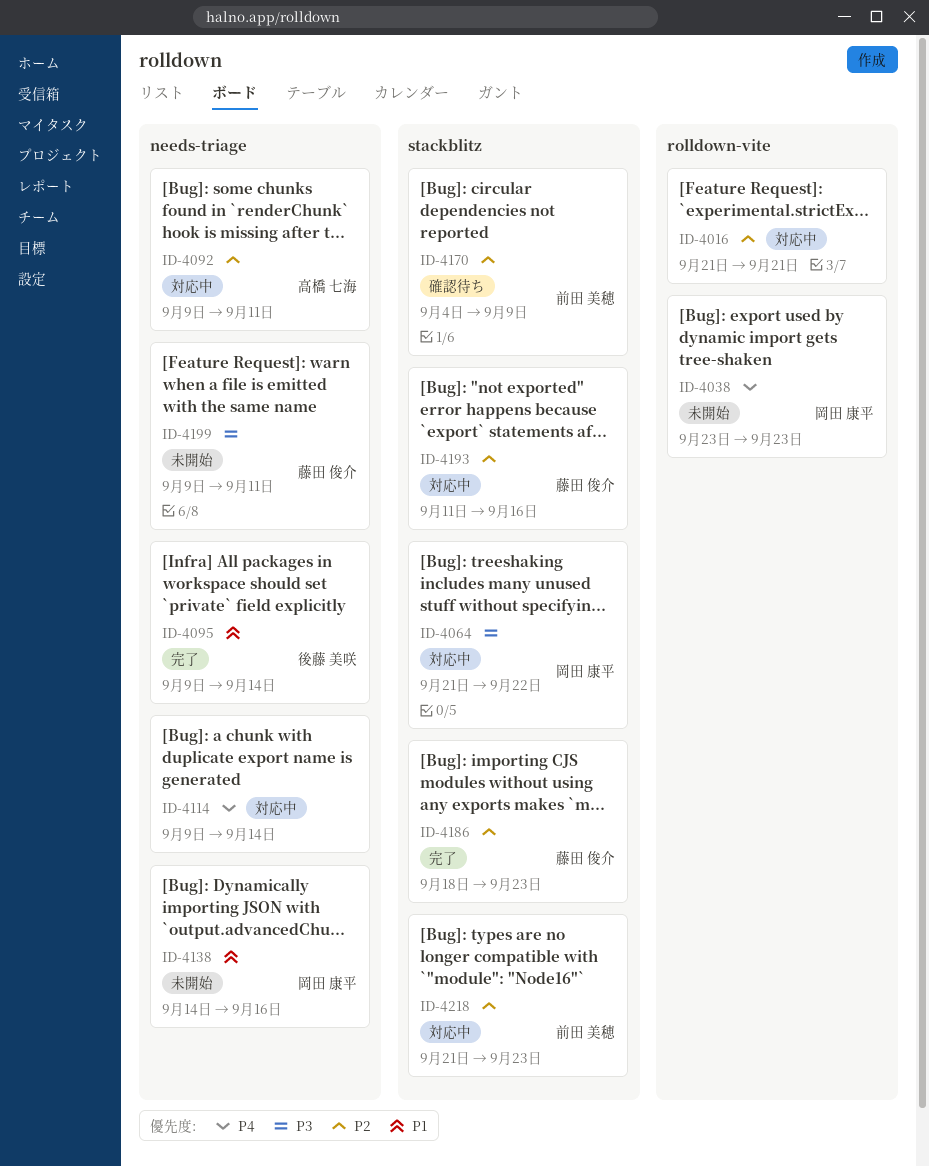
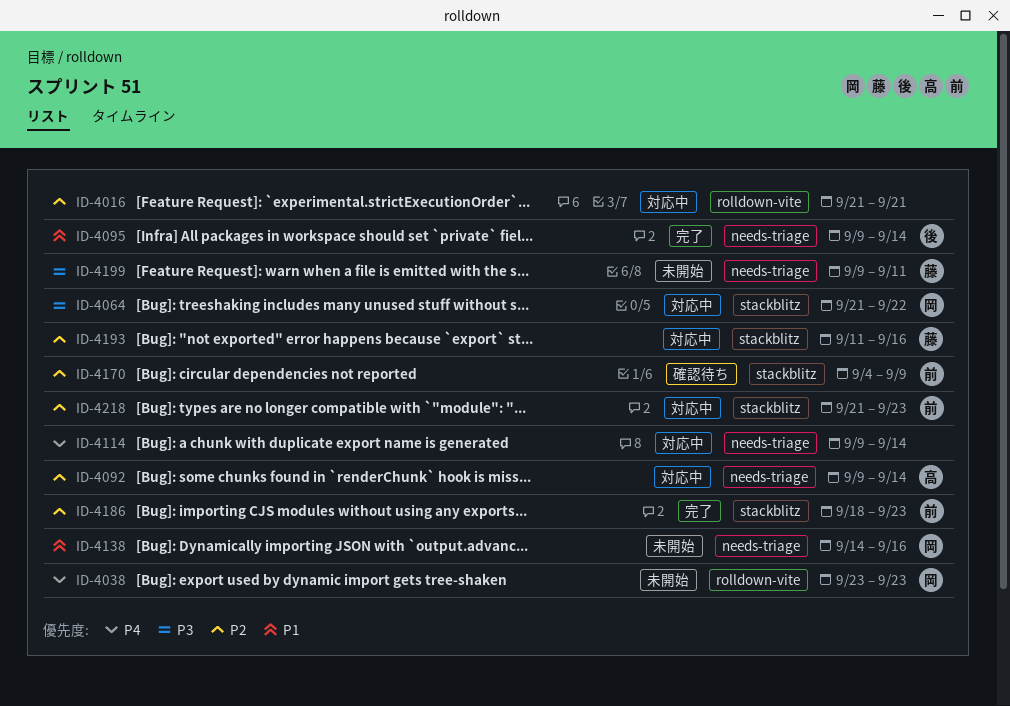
ID-4092, due: Sep 11 -> Sep 14
ID-4186, owner: 藤田 俊介 -> 前田 美穂

